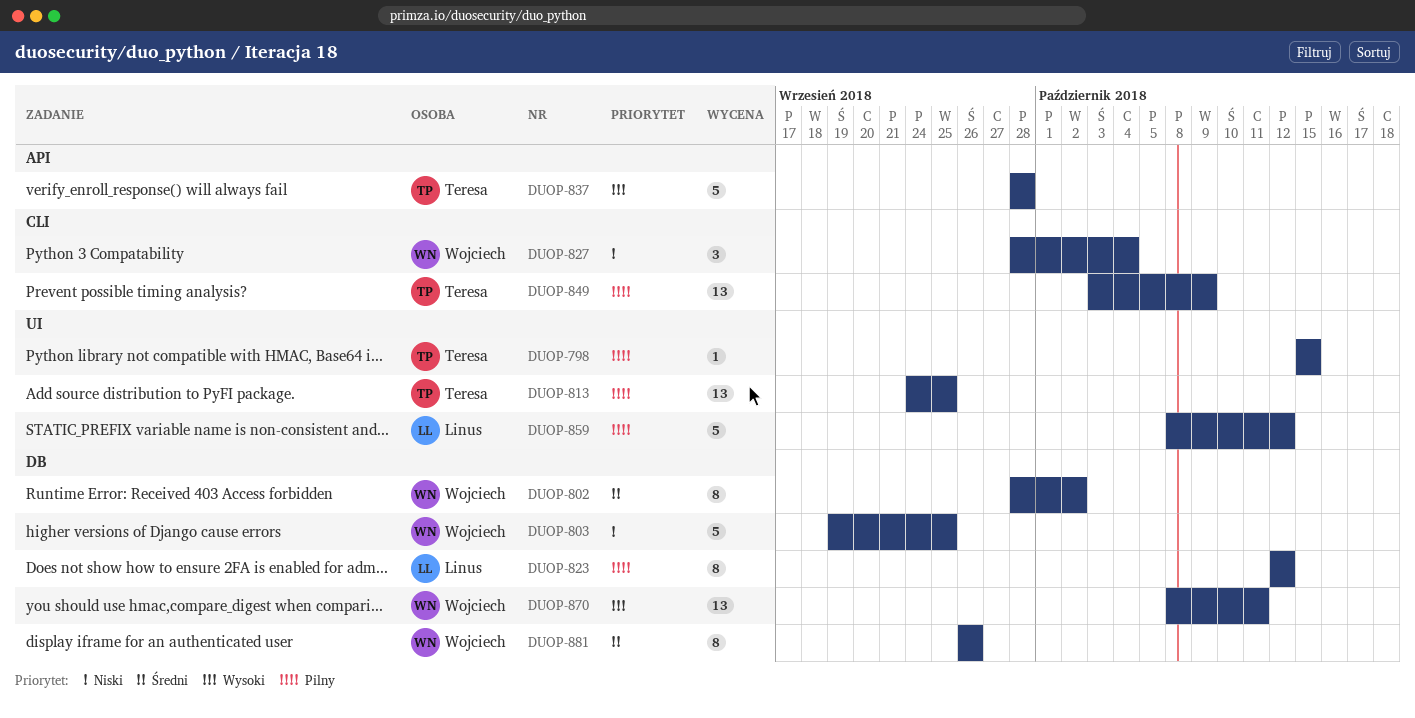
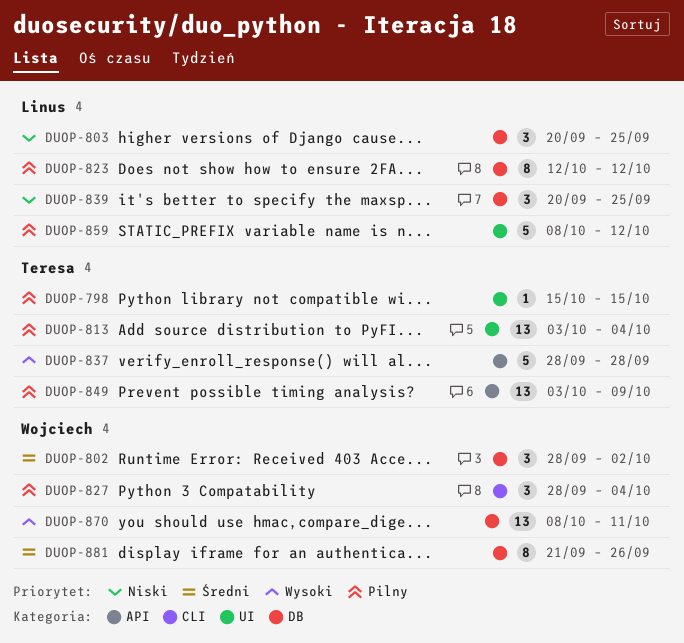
DUOP-802, estimate: 8 -> 3
DUOP-803, owner: Wojciech -> Linus
DUOP-803, estimate: 5 -> 3
DUOP-803, start: Sep 19 -> Sep 20
DUOP-813, start: Sep 24 -> Oct 3
DUOP-813, due: Sep 25 -> Oct 4
DUOP-827, priority: Niski -> Pilny
DUOP-839: none -> present
DUOP-849, label: CLI -> API
DUOP-881, start: Sep 26 -> Sep 21

